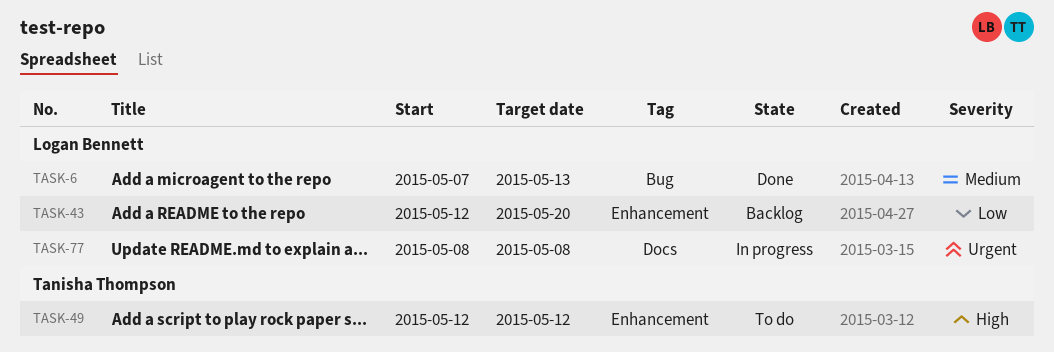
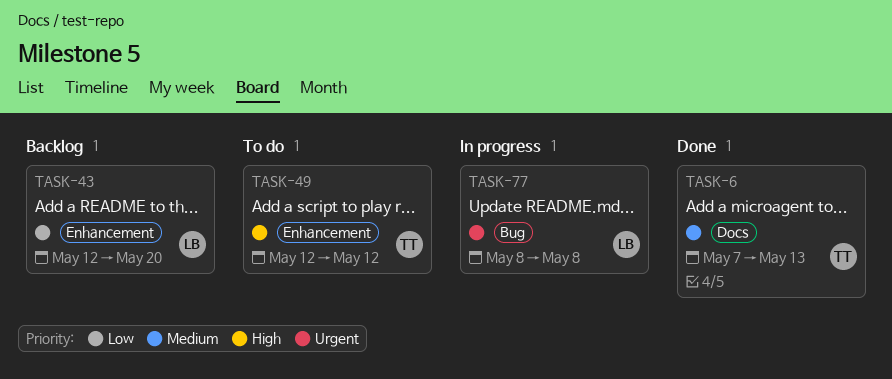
TASK-6, owner: Logan Bennett -> Tanisha Thompson
TASK-6, label: Bug -> Docs
TASK-77, label: Docs -> Bug

